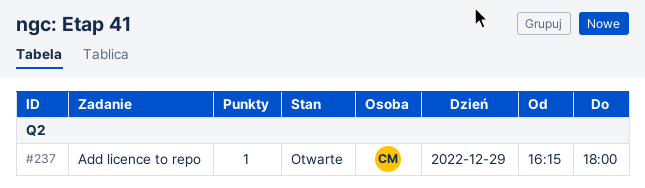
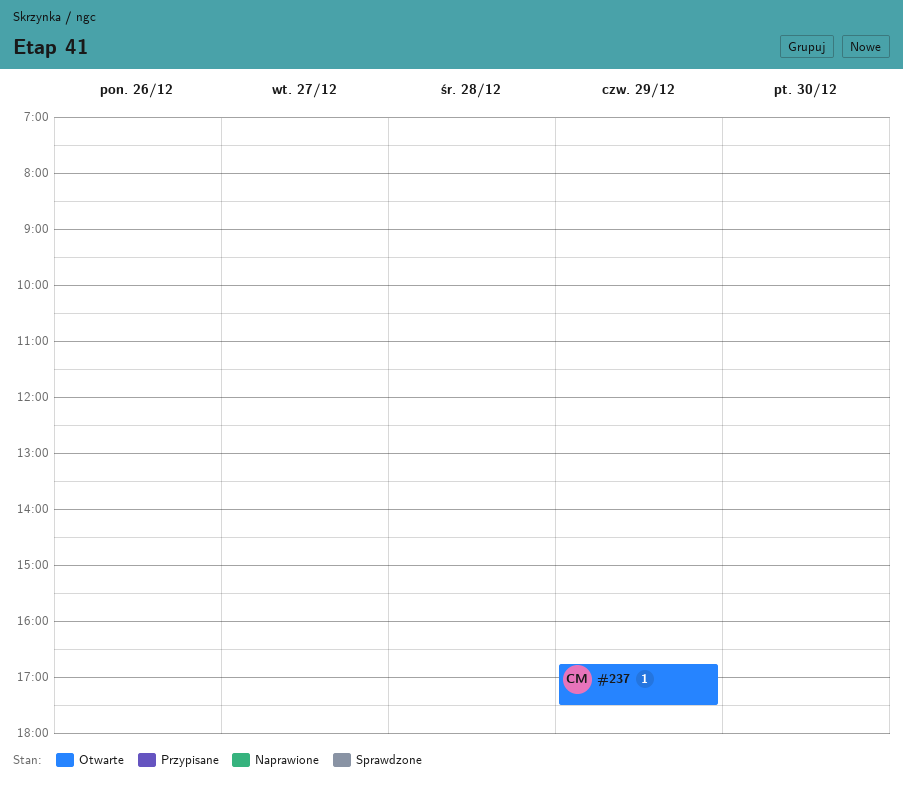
#237, begins: 16:15 -> 16:45
#237, ends: 18:00 -> 17:30

